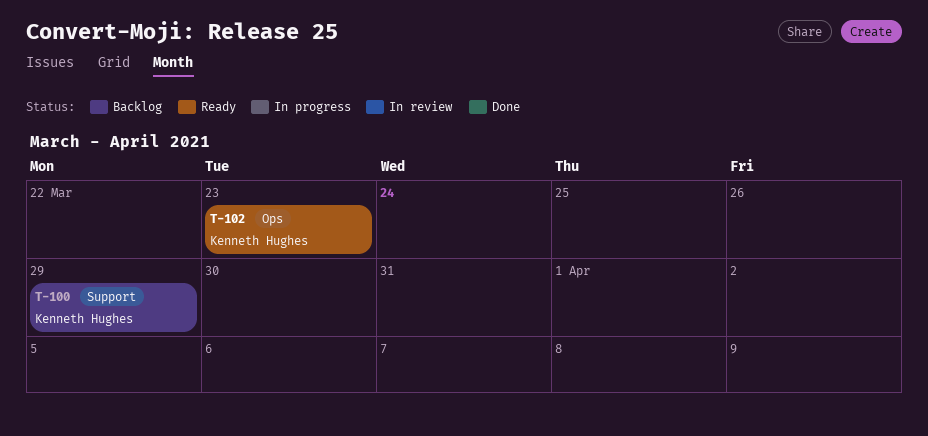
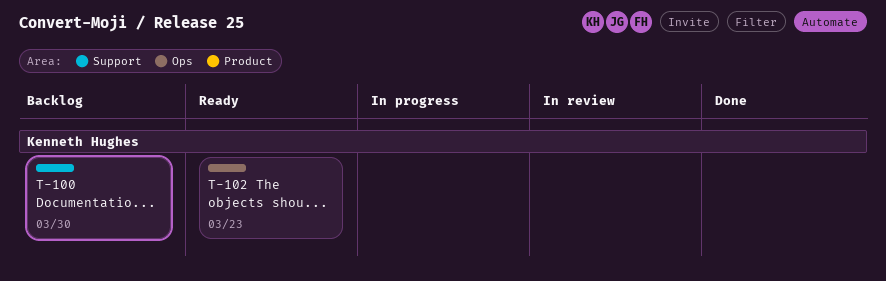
T-100, due: Mar 29 -> Mar 30

